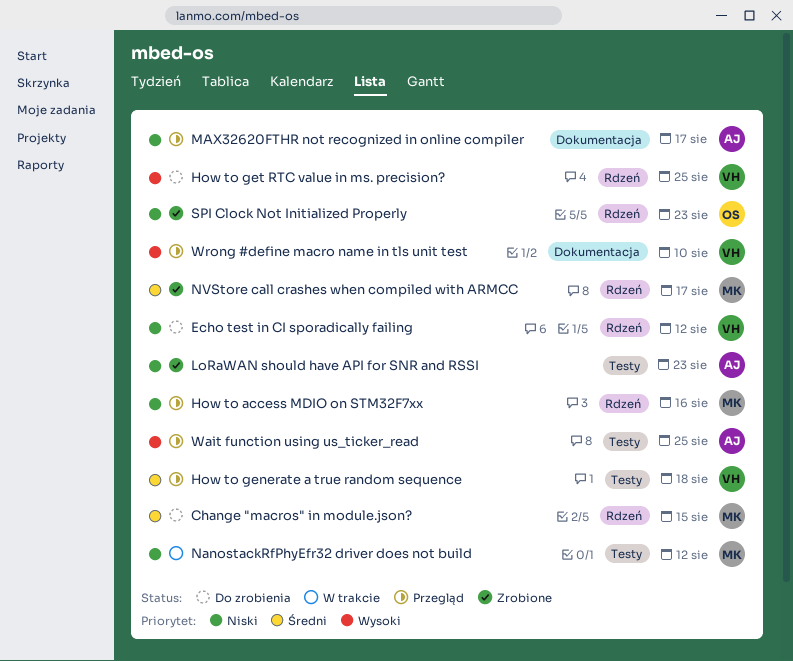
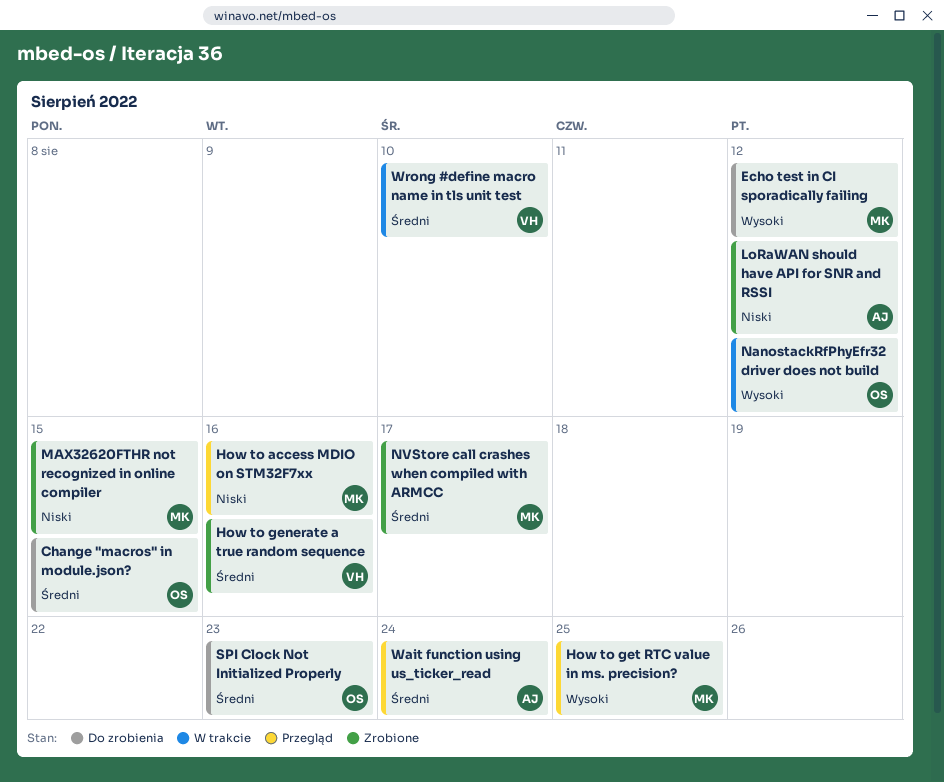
Change "macros" in module.json?, owner: MK -> OS
Echo test in CI sporadically failing, owner: VH -> MK
Echo test in CI sporadically failing, priority: Niski -> Wysoki
How to generate a true random sequence, status: Przegląd -> Zrobione
How to generate a true random sequence, due: Aug 18 -> Aug 16
How to get RTC value in ms. precision?, status: Do zrobienia -> Przegląd
How to get RTC value in ms. precision?, owner: VH -> MK
LoRaWAN should have API for SNR and RSSI, due: Aug 23 -> Aug 12
MAX32620FTHR not recognized in online compiler, status: Przegląd -> Zrobione
MAX32620FTHR not recognized in online compiler, owner: AJ -> MK
MAX32620FTHR not recognized in online compiler, due: Aug 17 -> Aug 15
NanostackRfPhyEfr32 driver does not build, owner: MK -> OS
NanostackRfPhyEfr32 driver does not build, priority: Niski -> Wysoki
SPI Clock Not Initialized Properly, status: Zrobione -> Do zrobienia
SPI Clock Not Initialized Properly, priority: Niski -> Średni
Wait function using us_ticker_read, priority: Wysoki -> Średni
Wait function using us_ticker_read, due: Aug 25 -> Aug 24
Wrong #define macro name in tls unit test, status: Przegląd -> W trakcie
Wrong #define macro name in tls unit test, priority: Wysoki -> Średni

